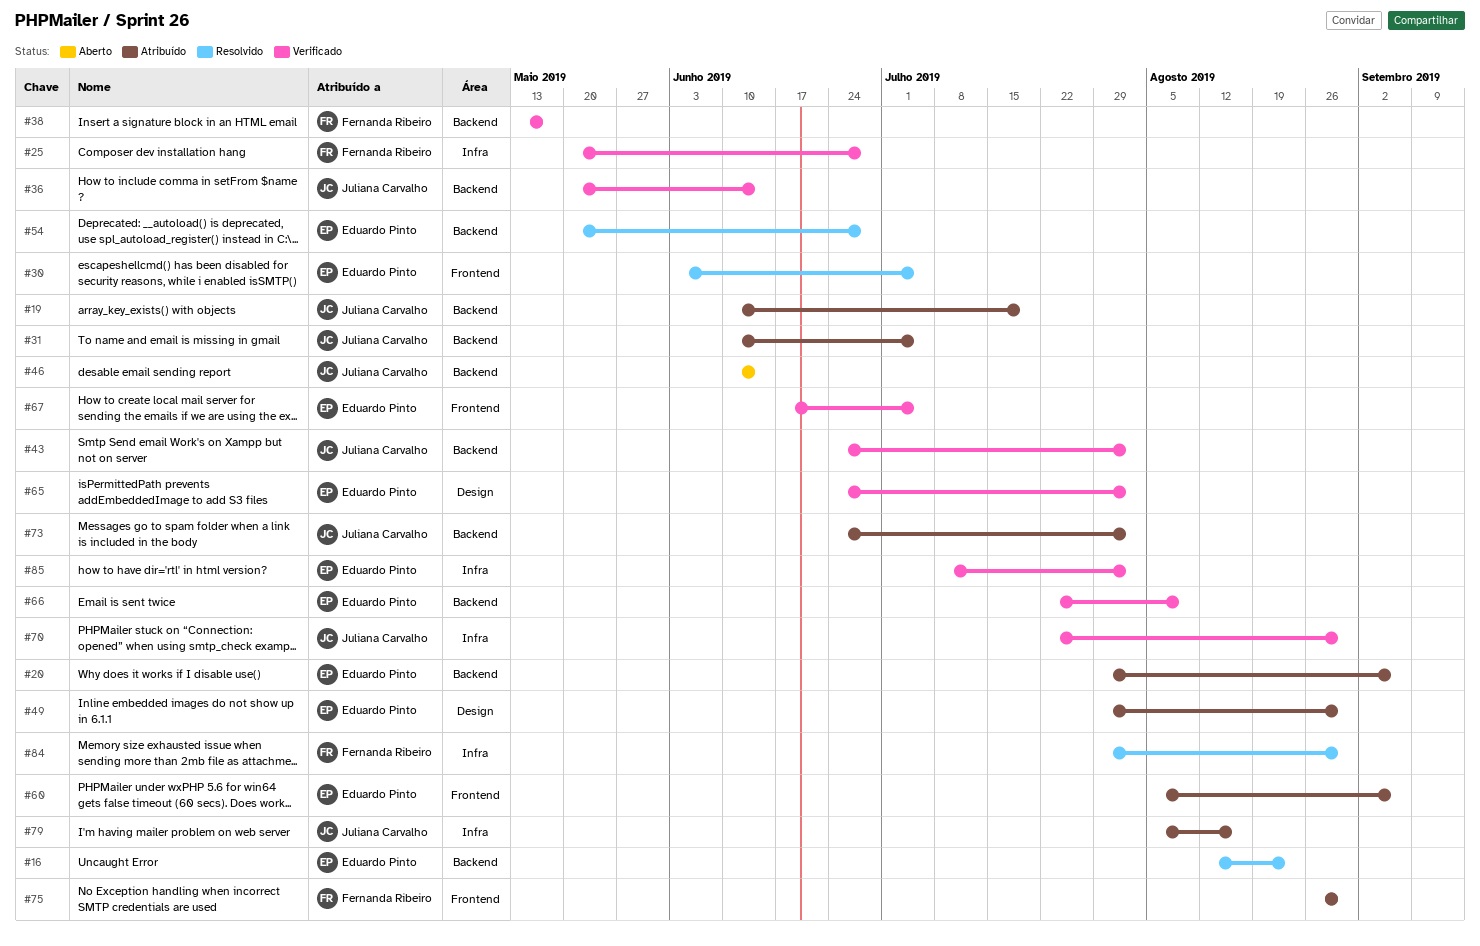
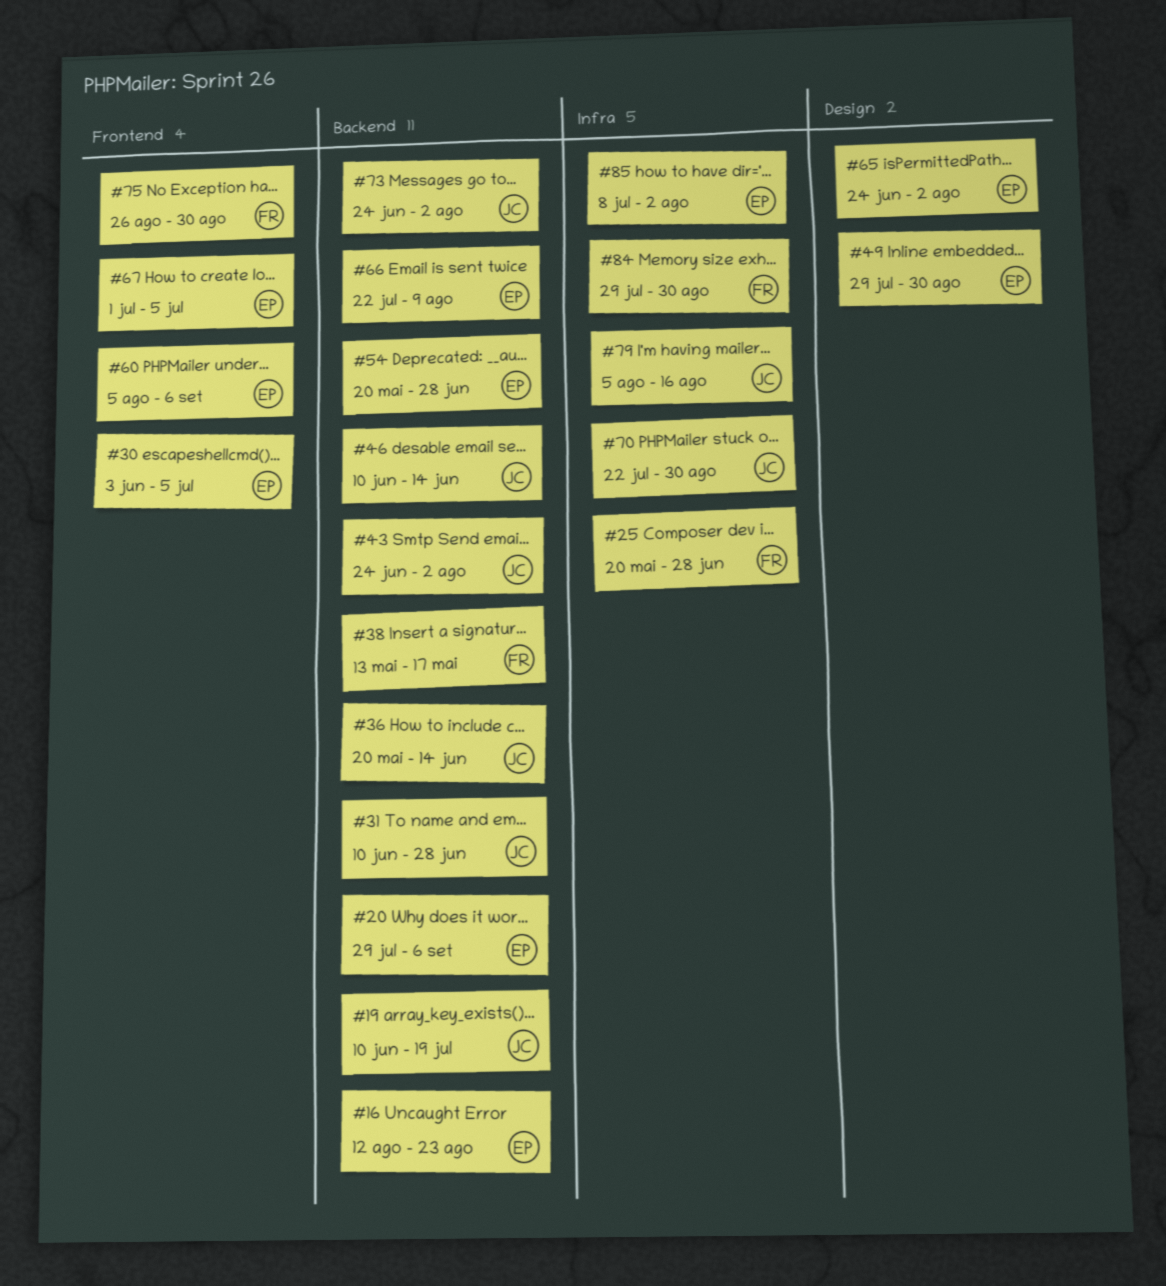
#31, due: Jul 5 -> Jun 28
#67, start: Jun 17 -> Jul 1

